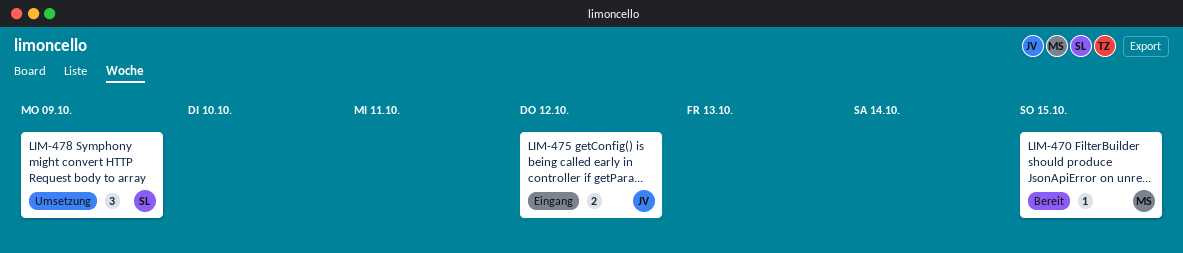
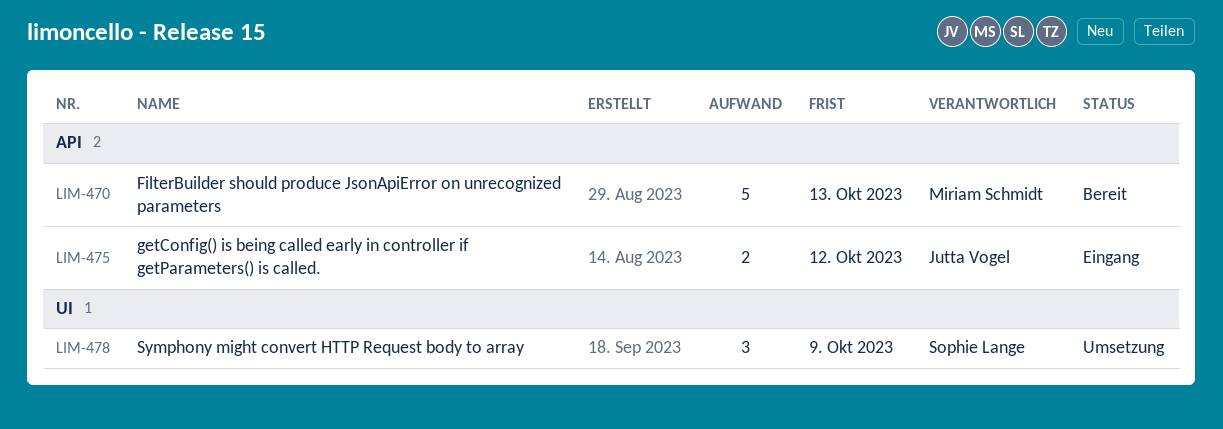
LIM-470, estimate: 1 -> 5
LIM-470, due: Oct 15 -> Oct 13

